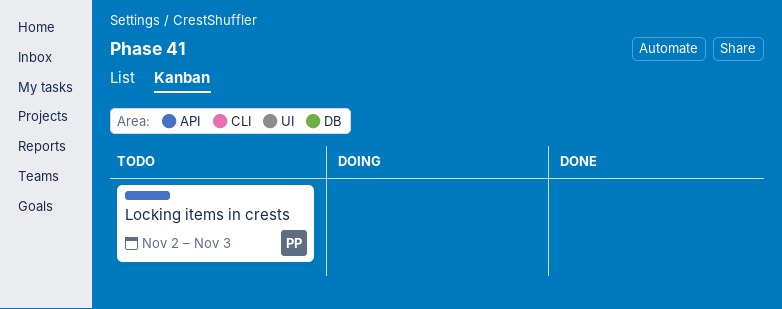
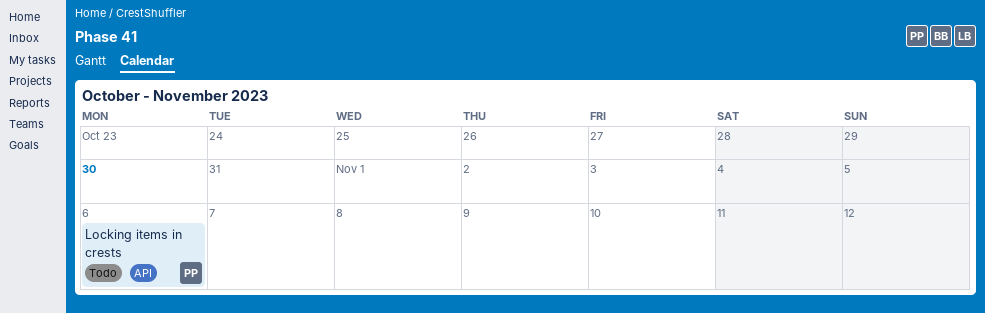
Locking items in crests, due: Nov 3 -> Nov 6

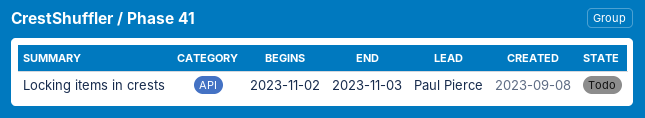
Locking items in crests, due: Nov 6 -> Nov 3

